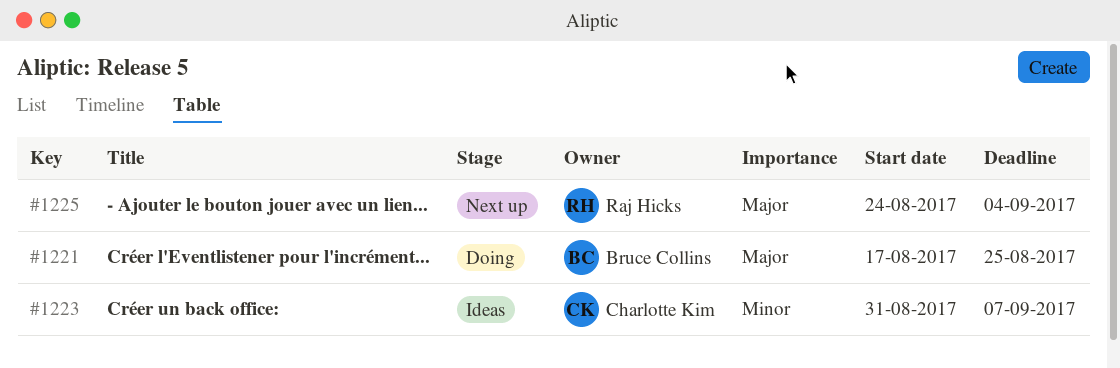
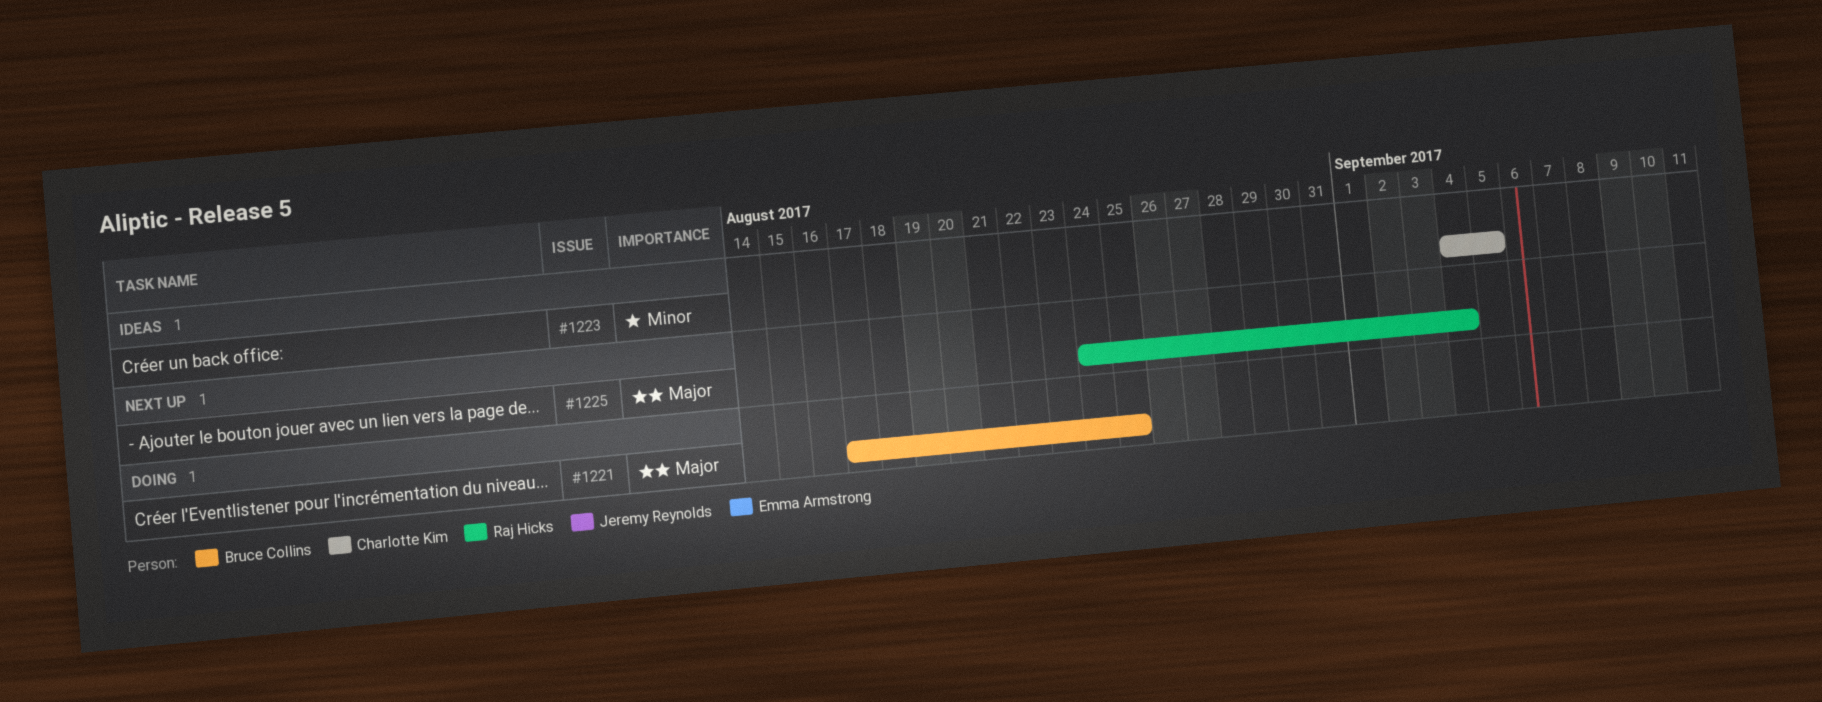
#1223, start: Aug 31 -> Sep 4
#1223, due: Sep 7 -> Sep 5

